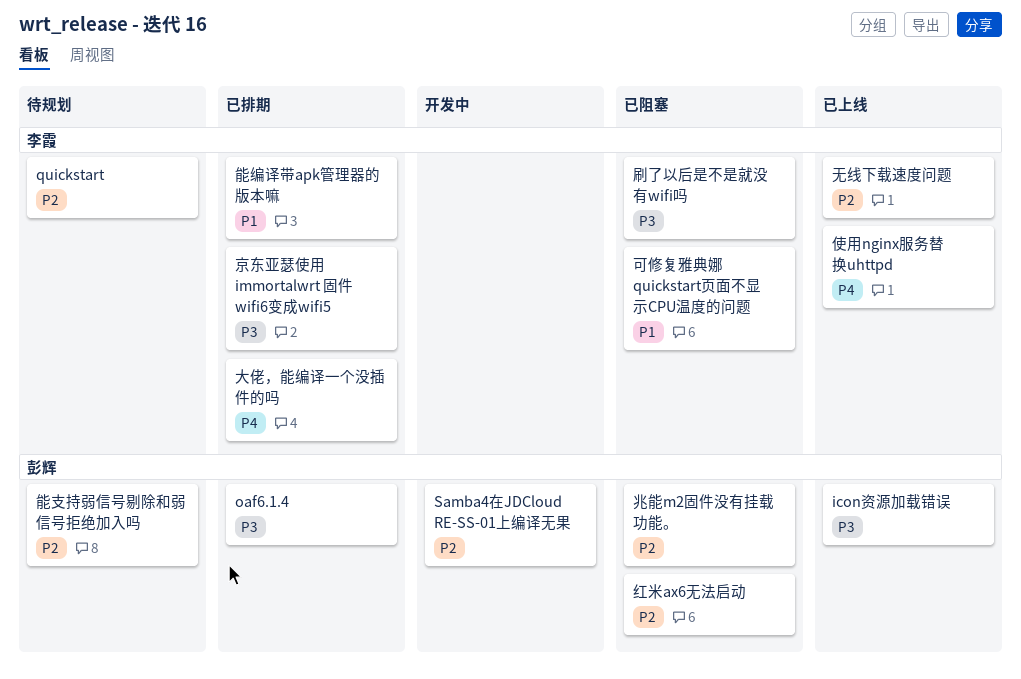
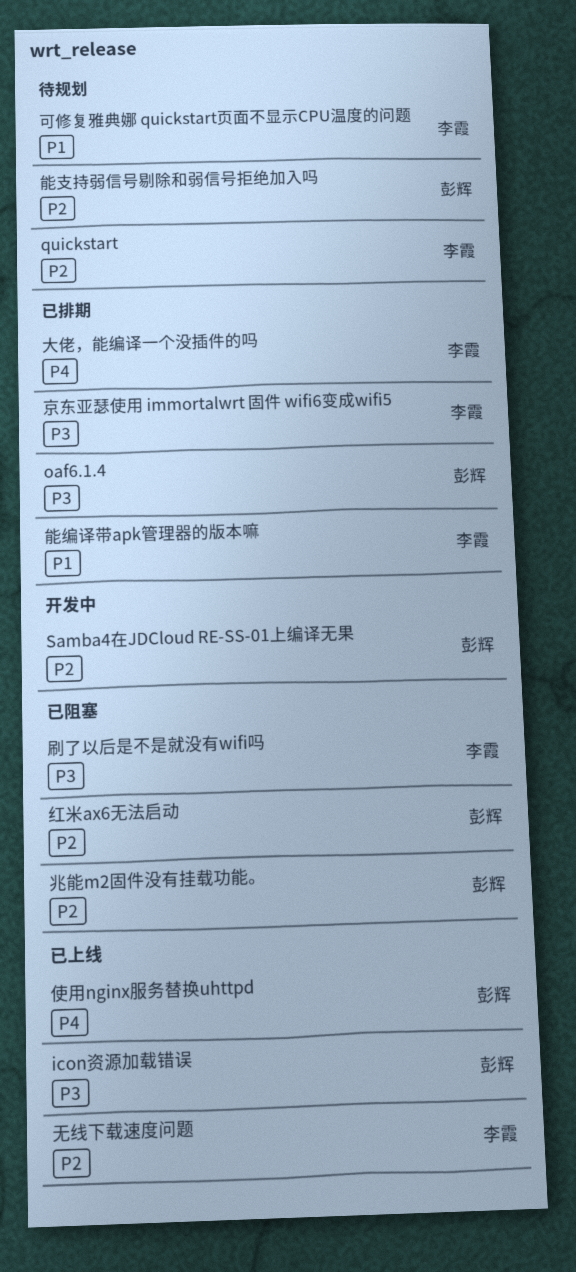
使用nginx服务替换uhttpd, owner: 李霞 -> 彭辉
可修复雅典娜 quickstart页面不显示CPU温度的问题, status: 已阻塞 -> 待规划

